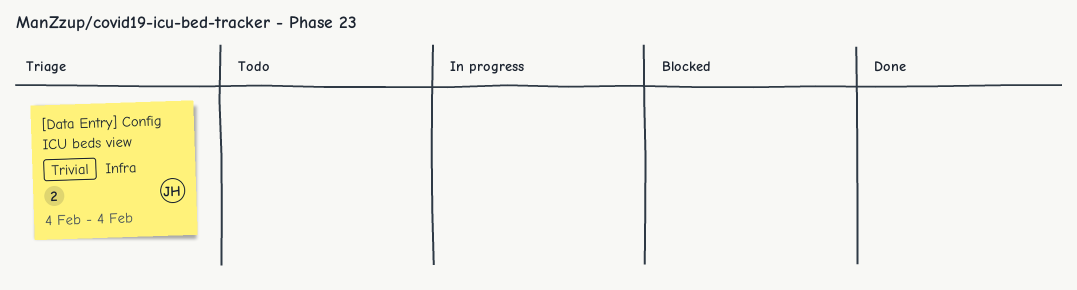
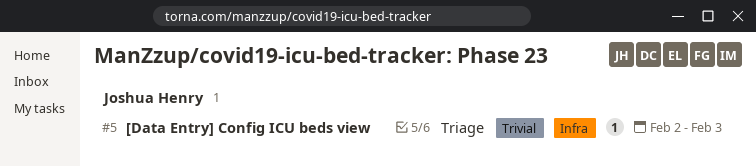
[Data Entry] Config ICU beds view, estimate: 2 -> 1
[Data Entry] Config ICU beds view, start: Feb 4 -> Feb 2
[Data Entry] Config ICU beds view, due: Feb 4 -> Feb 3

